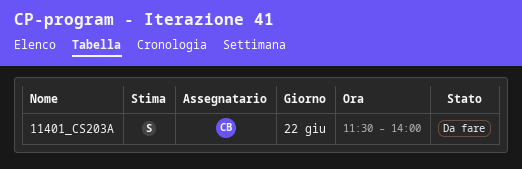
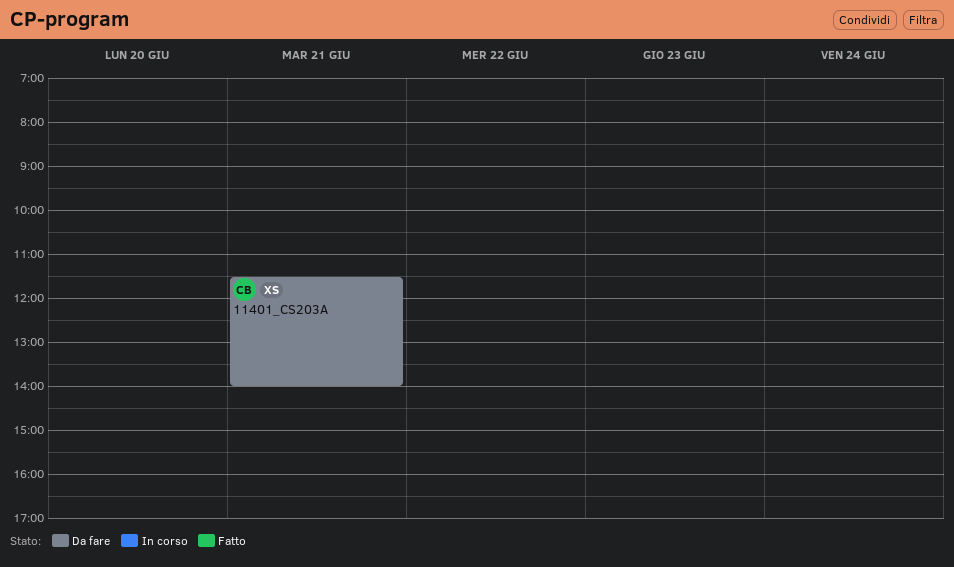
11401_CS203A, estimate: S -> XS
11401_CS203A, day: Jun 22 -> Jun 21

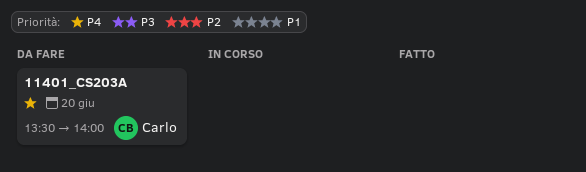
11401_CS203A, day: Jun 21 -> Jun 20
11401_CS203A, begins: 11:30 -> 13:30

